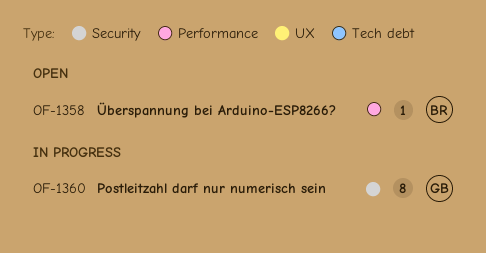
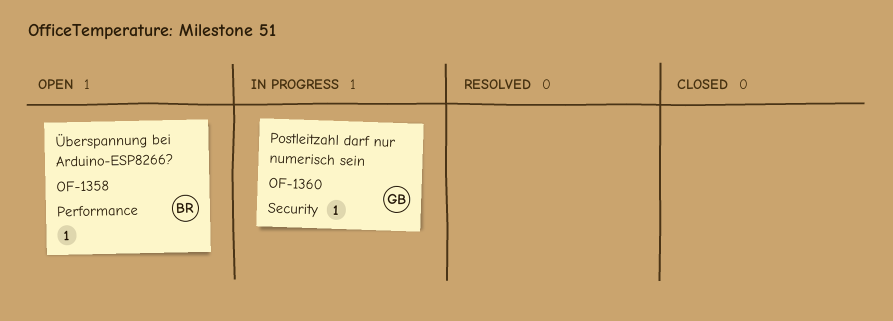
OF-1360, estimate: 8 -> 1

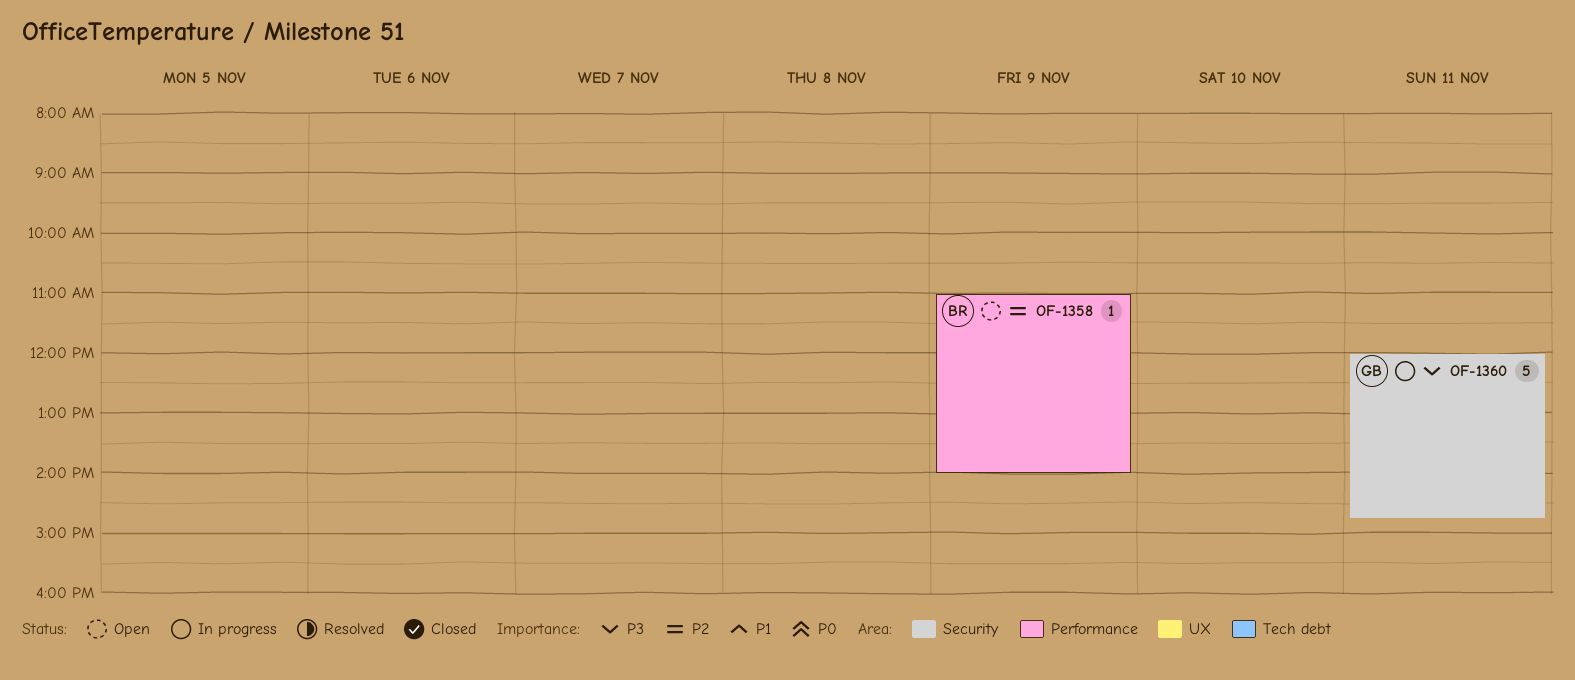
OF-1360, estimate: 1 -> 5

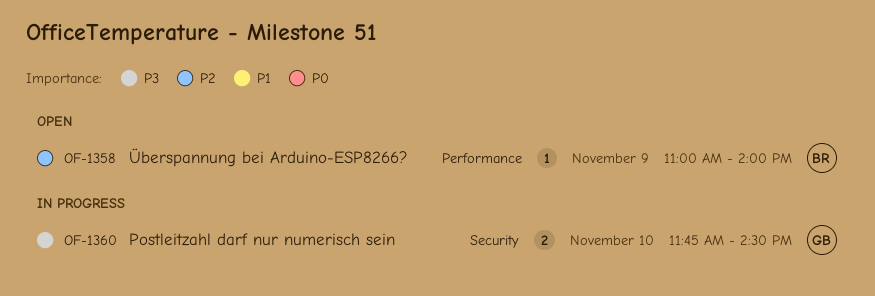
OF-1360, estimate: 5 -> 2
OF-1360, day: Nov 11 -> Nov 10
OF-1360, begins: 12:00 -> 11:45
OF-1360, ends: 14:45 -> 14:30

